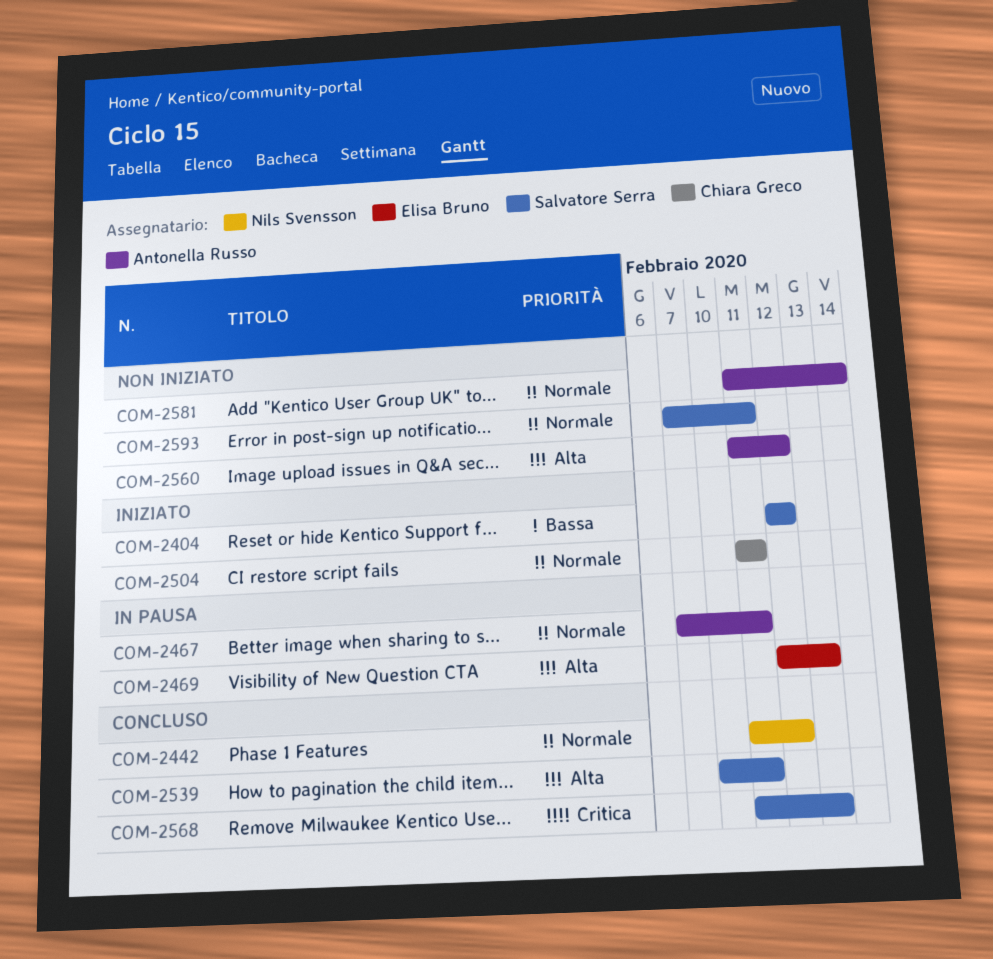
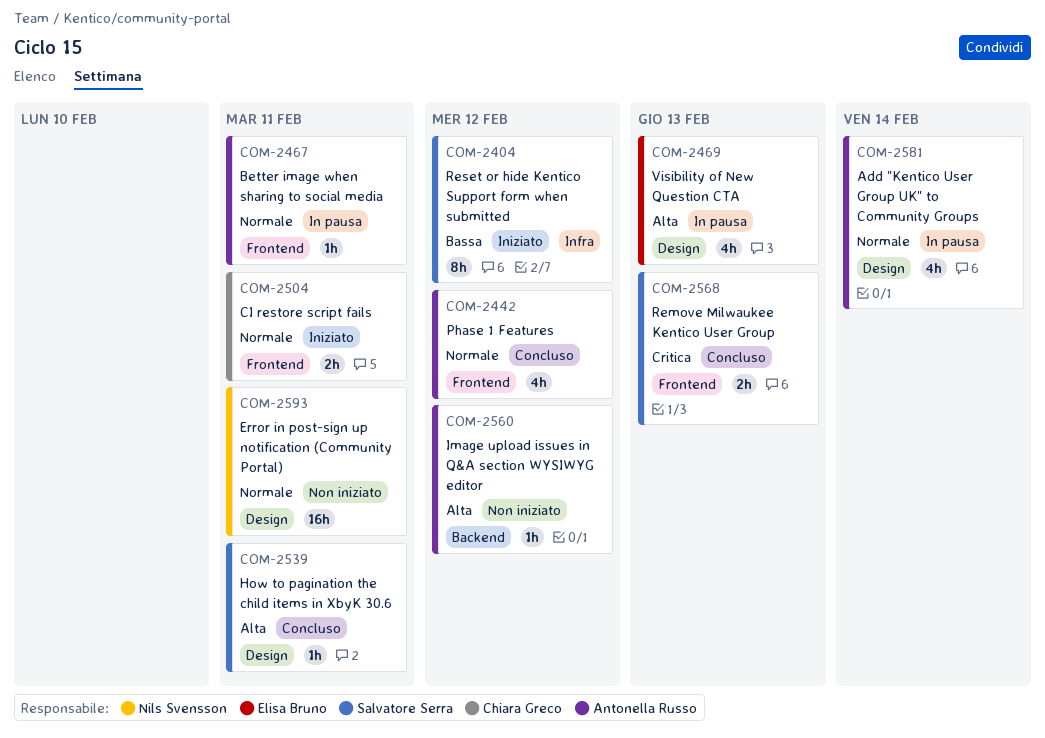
COM-2442, owner: Nils Svensson -> Antonella Russo
COM-2581, status: Non iniziato -> In pausa
COM-2593, owner: Salvatore Serra -> Nils Svensson

